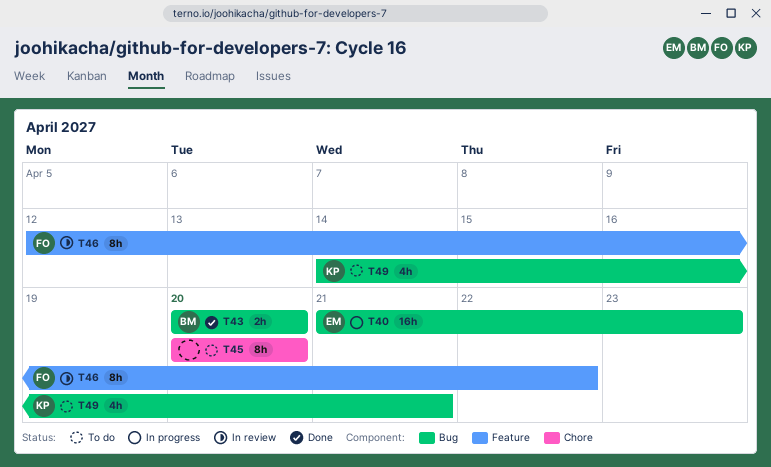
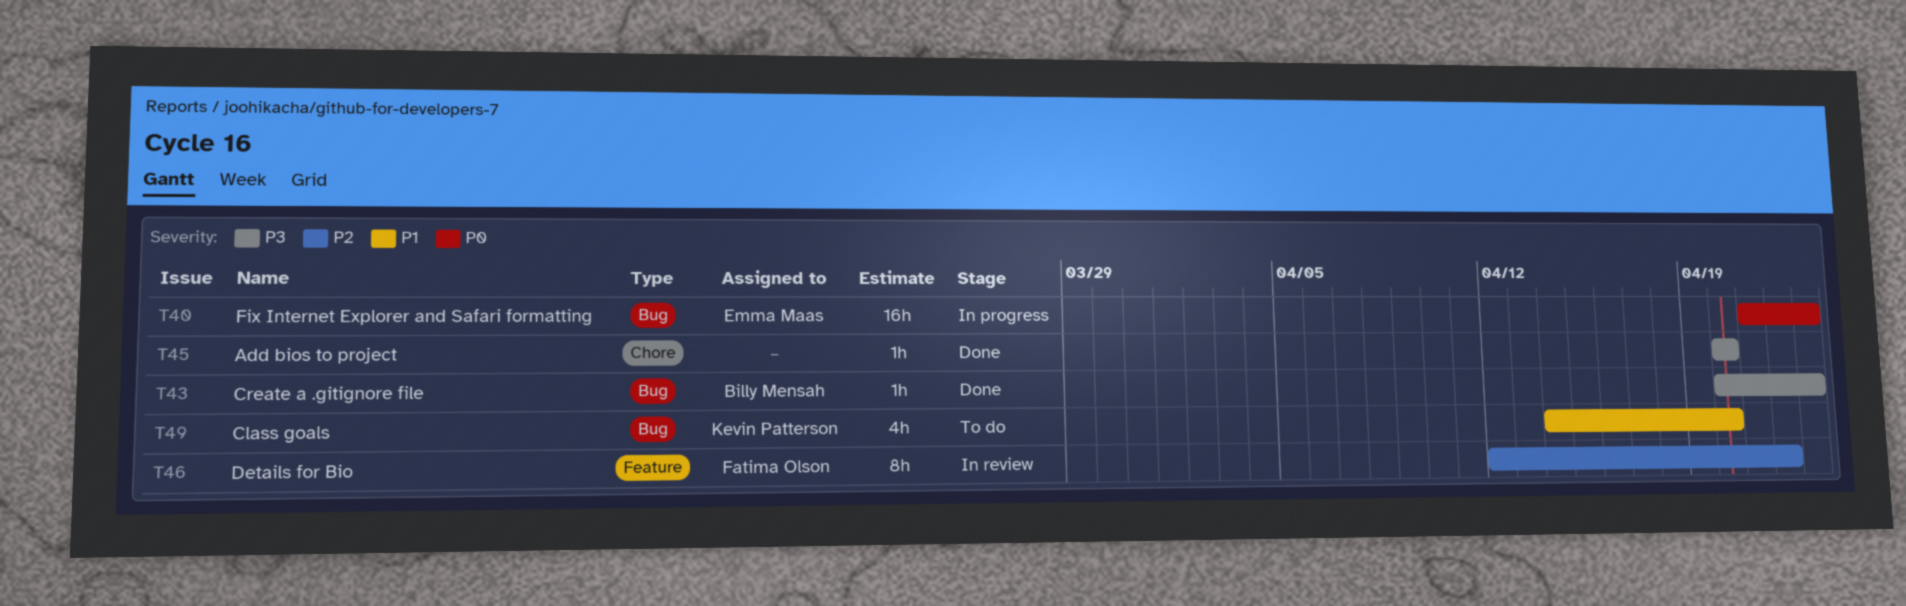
T43, estimate: 2h -> 1h
T43, due: Apr 20 -> Apr 23
T45, status: To do -> Done
T45, estimate: 8h -> 1h
T49, due: Apr 21 -> Apr 20

